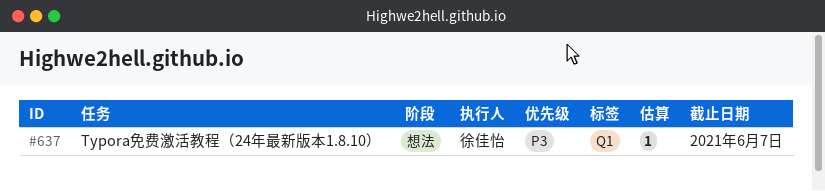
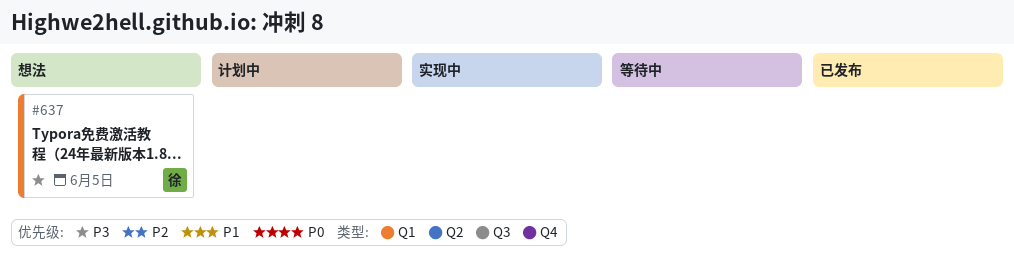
#637, due: Jun 7 -> Jun 5

